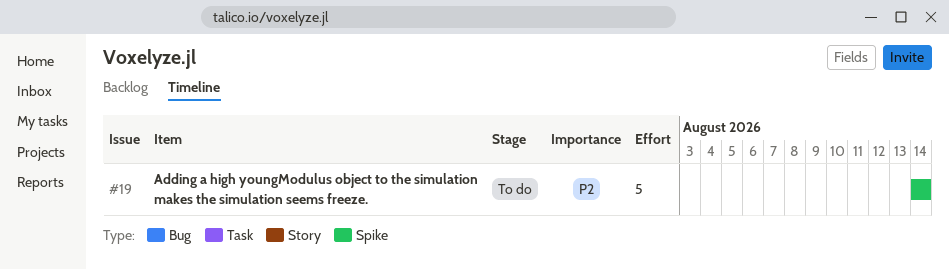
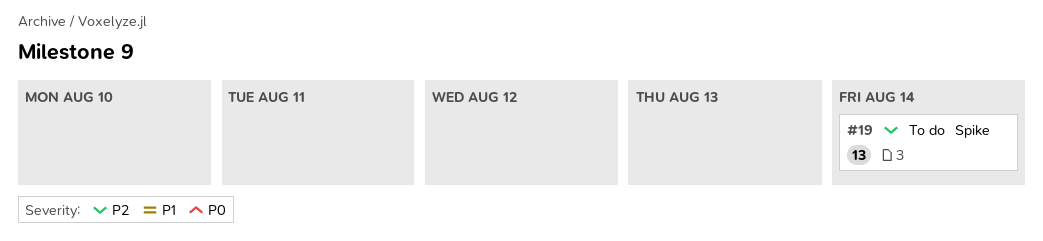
#19, estimate: 5 -> 13

